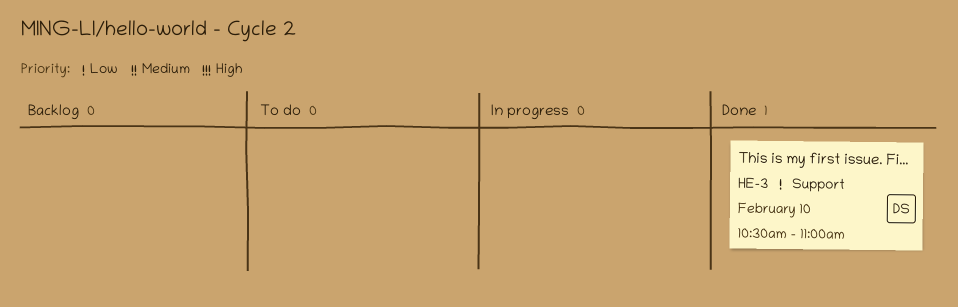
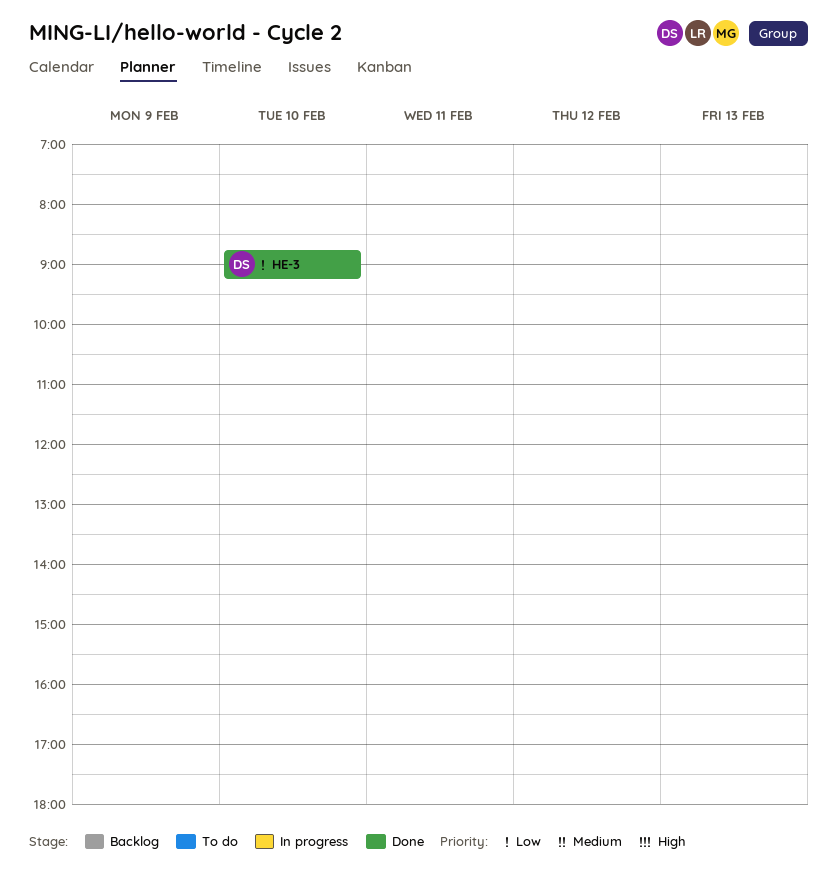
HE-3, begins: 10:30 -> 08:45
HE-3, ends: 11:00 -> 09:15

